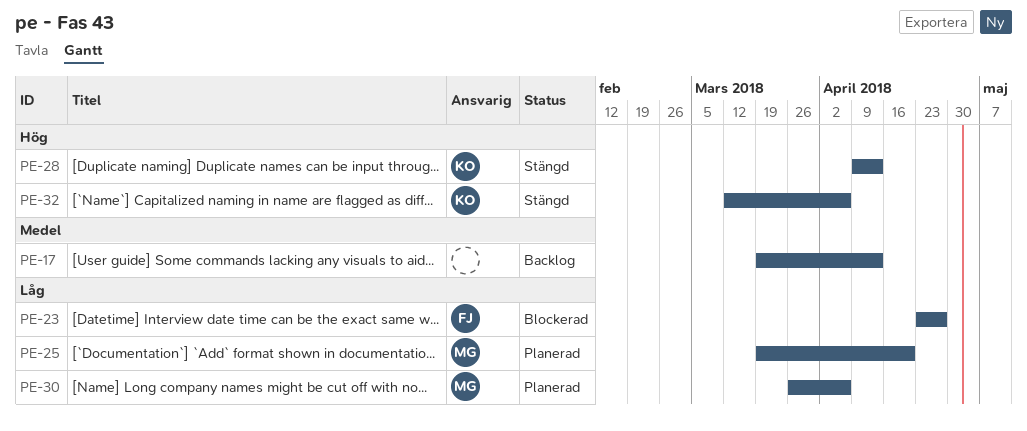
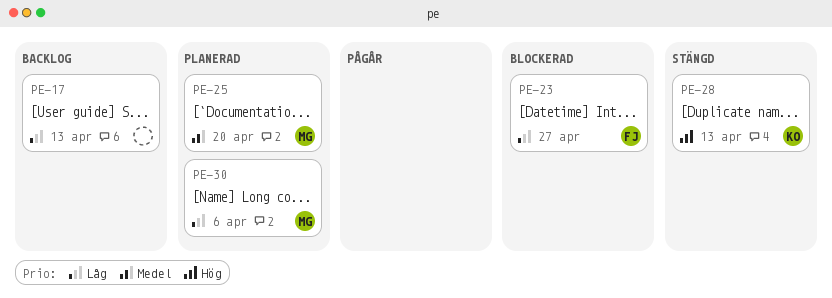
PE-17, priority: Medel -> Låg
PE-25, priority: Låg -> Medel
PE-32: present -> none

